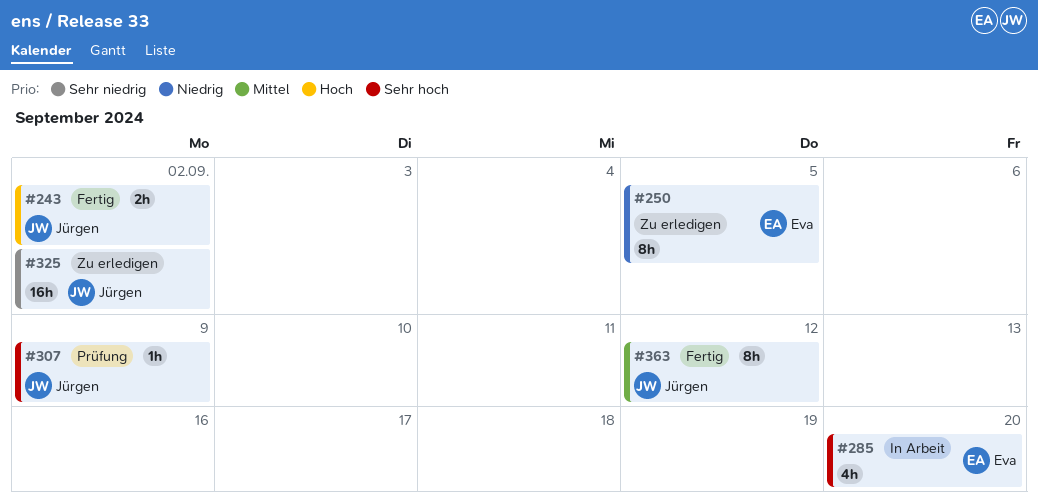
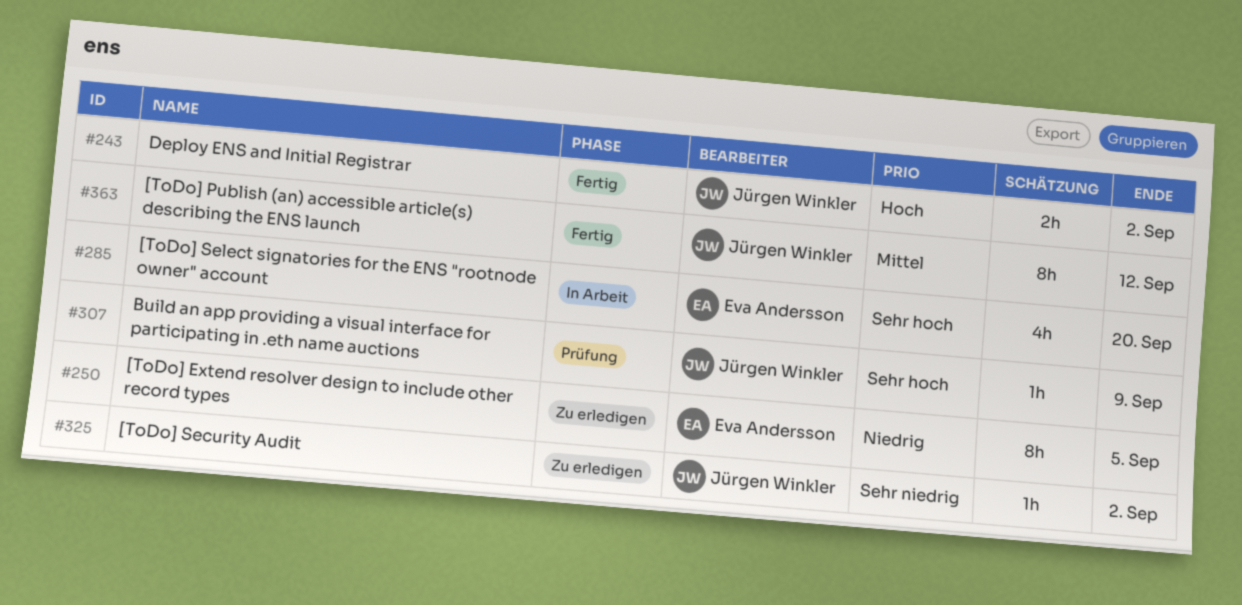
#325, estimate: 16h -> 1h

